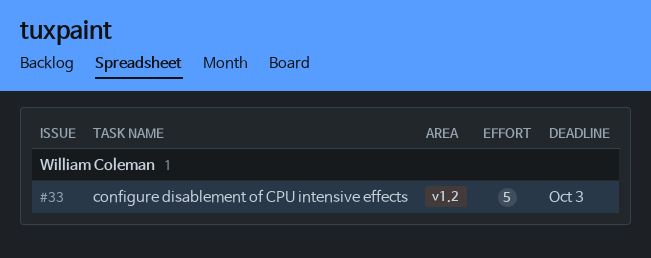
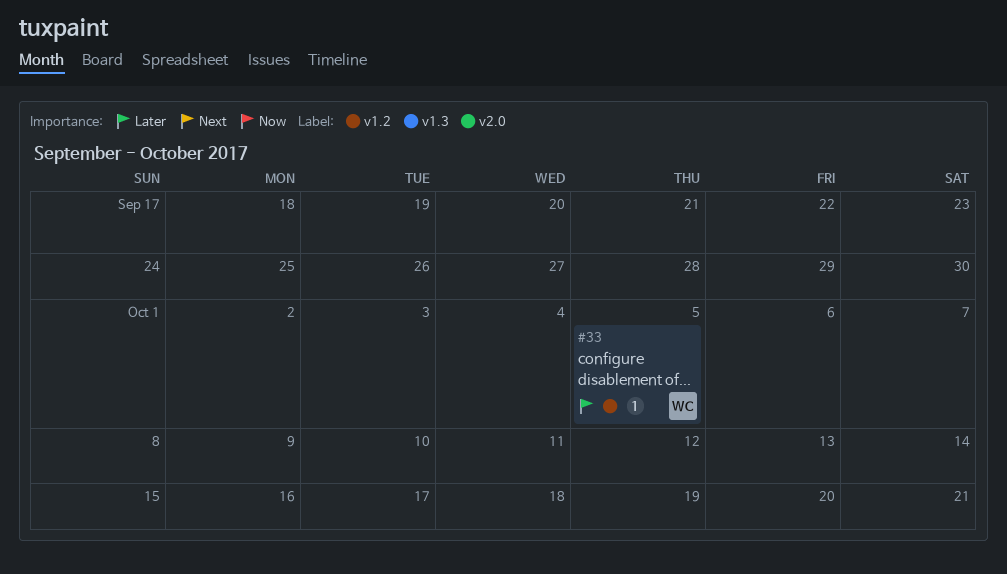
#33, estimate: 5 -> 1
#33, due: Oct 3 -> Oct 5

